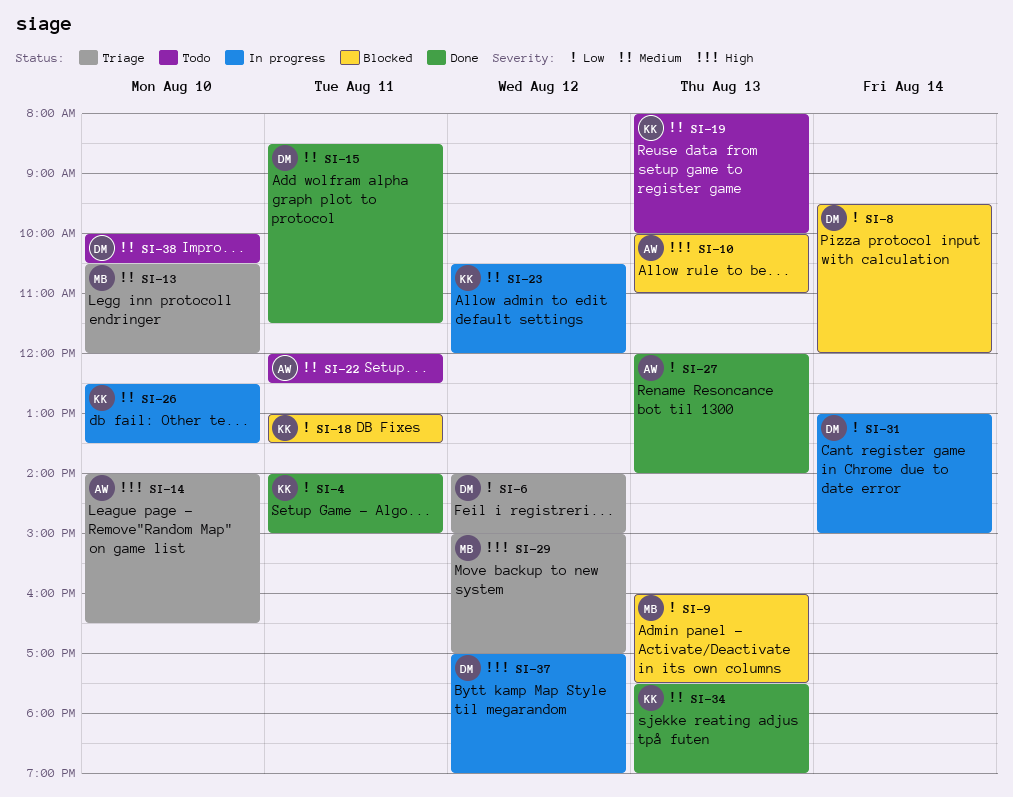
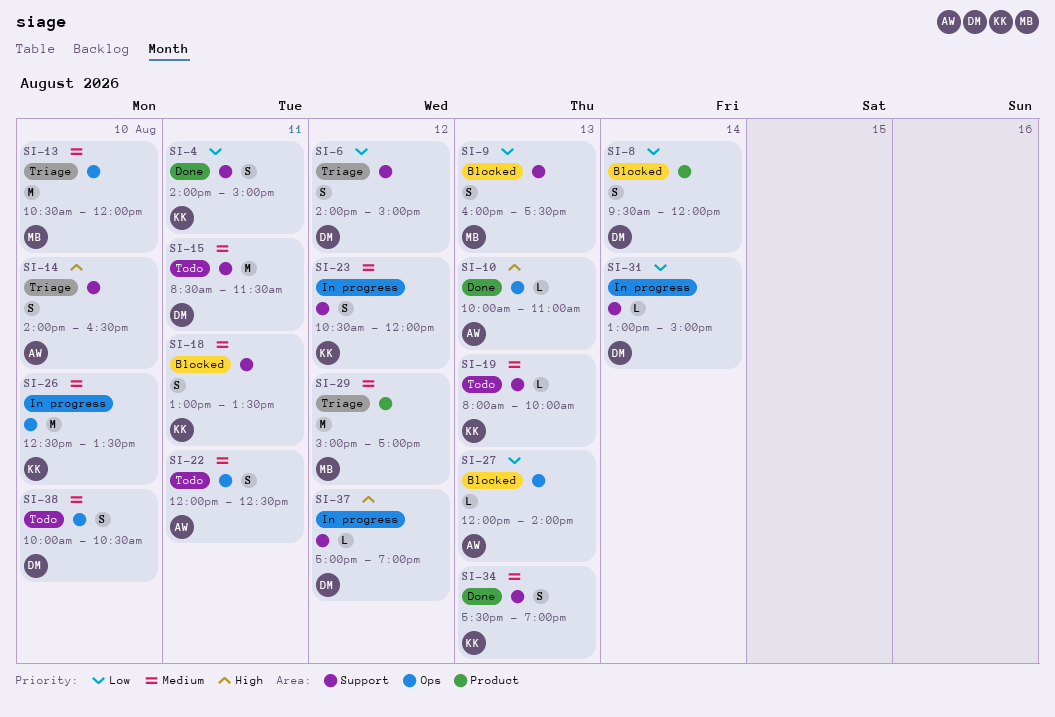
SI-10, status: Blocked -> Done
SI-15, status: Done -> Todo
SI-18, priority: Low -> Medium
SI-27, status: Done -> Blocked
SI-29, priority: High -> Medium

